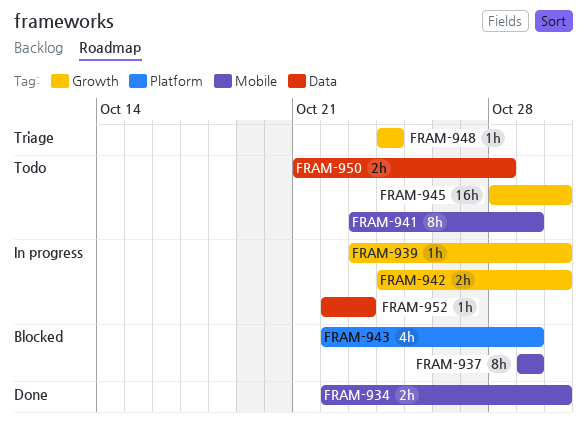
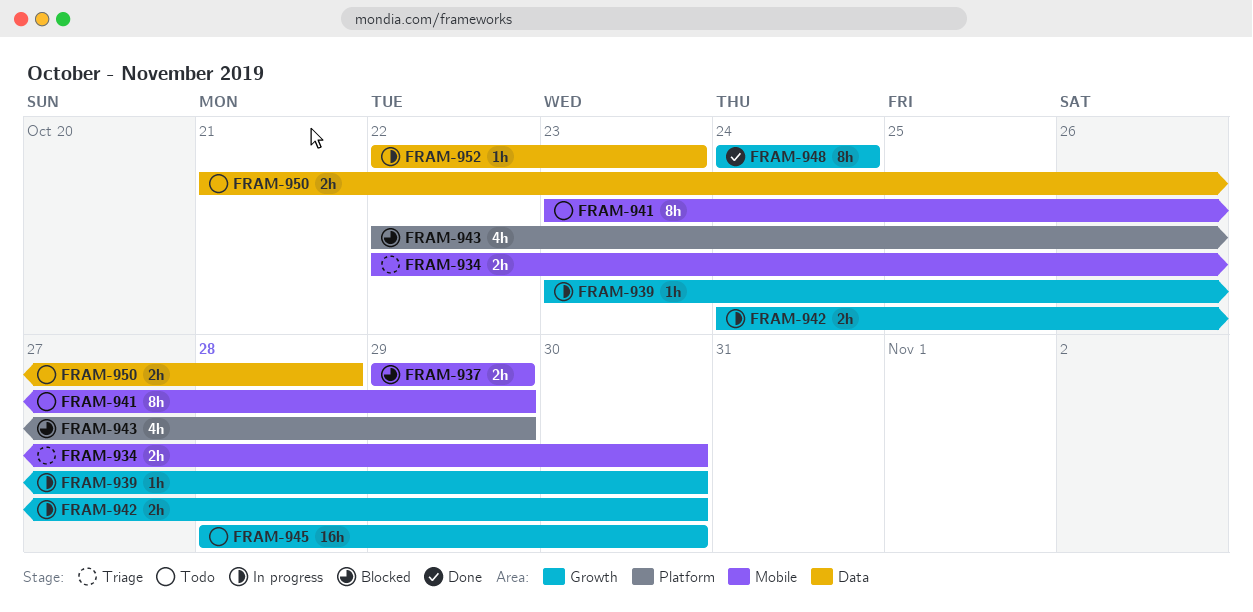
FRAM-934, status: Done -> Triage
FRAM-937, estimate: 8h -> 2h
FRAM-948, status: Triage -> Done
FRAM-948, estimate: 1h -> 8h

